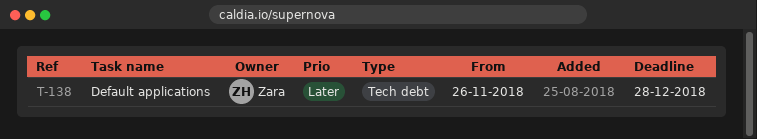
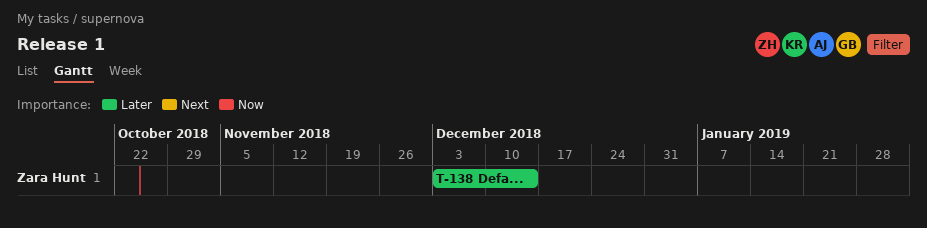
T-138, start: Nov 26 -> Dec 3
T-138, due: Dec 28 -> Dec 14

